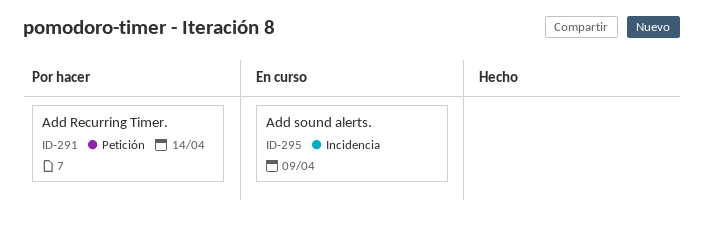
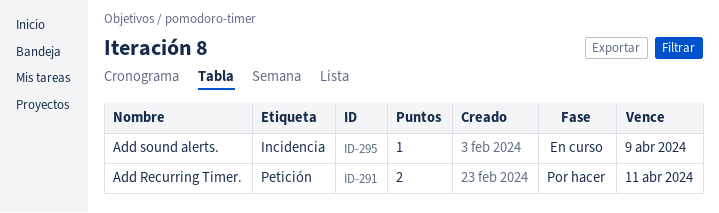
ID-291, due: Apr 14 -> Apr 11

